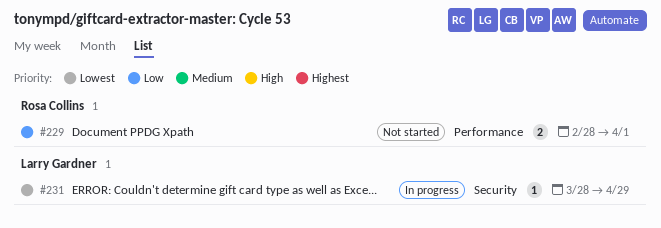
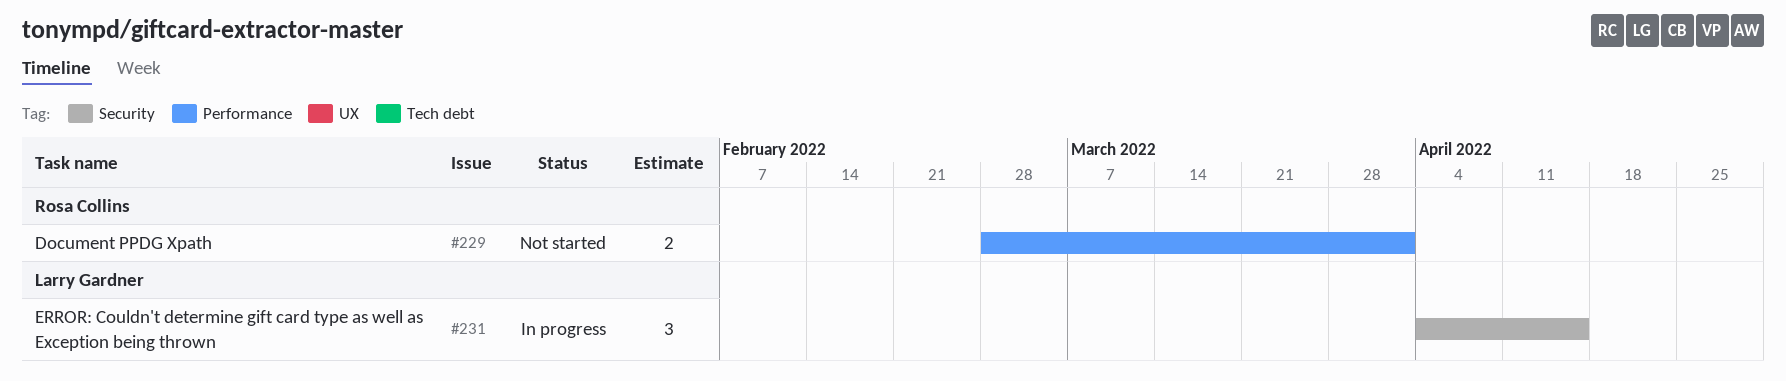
#231, estimate: 1 -> 3
#231, start: Mar 28 -> Apr 4
#231, due: Apr 29 -> Apr 15

